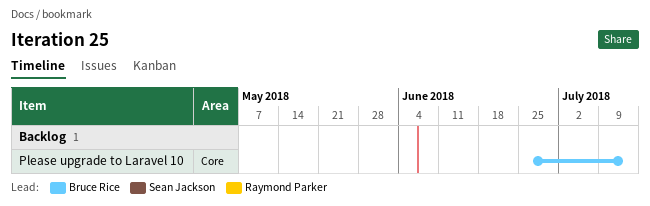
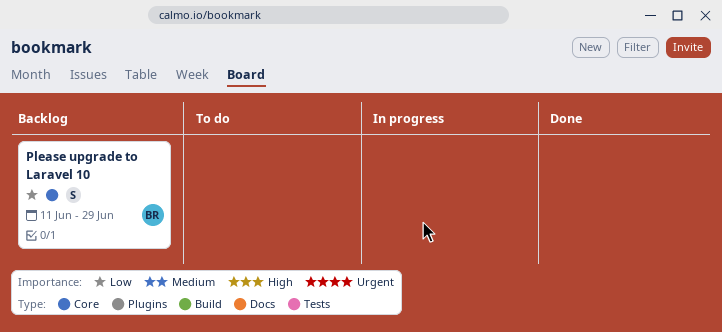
Please upgrade to Laravel 10, start: Jun 25 -> Jun 11
Please upgrade to Laravel 10, due: Jul 13 -> Jun 29

